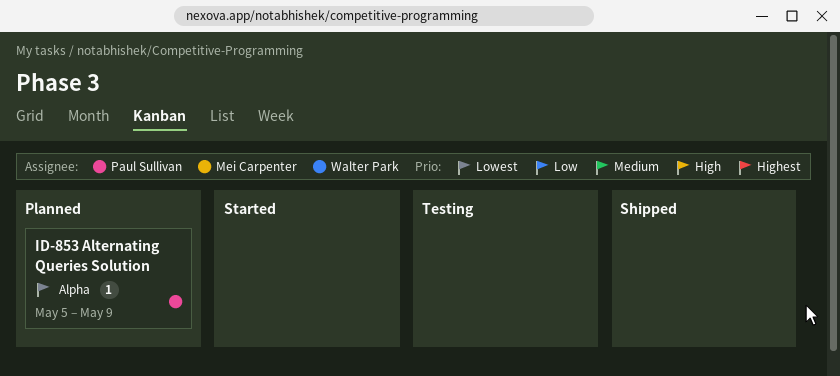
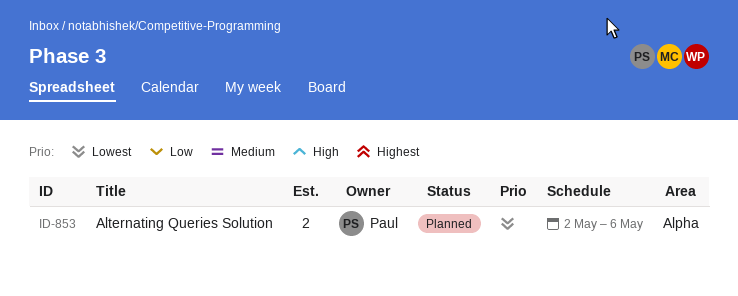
ID-853, estimate: 1 -> 2
ID-853, start: May 5 -> May 2
ID-853, due: May 9 -> May 6

